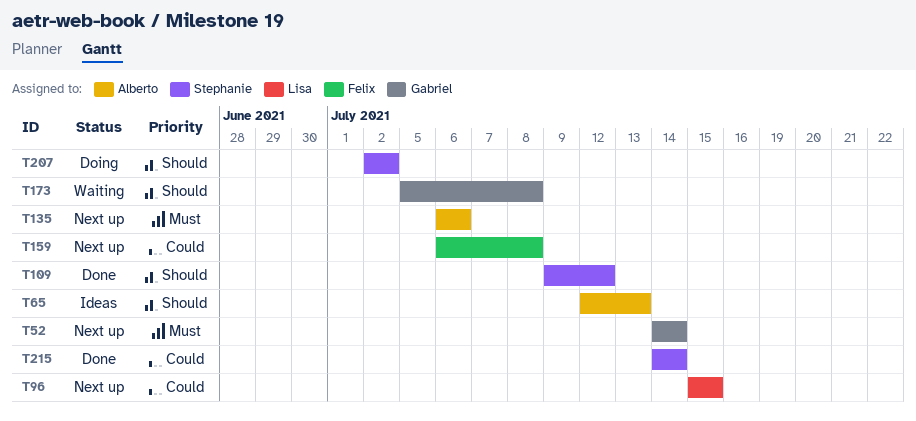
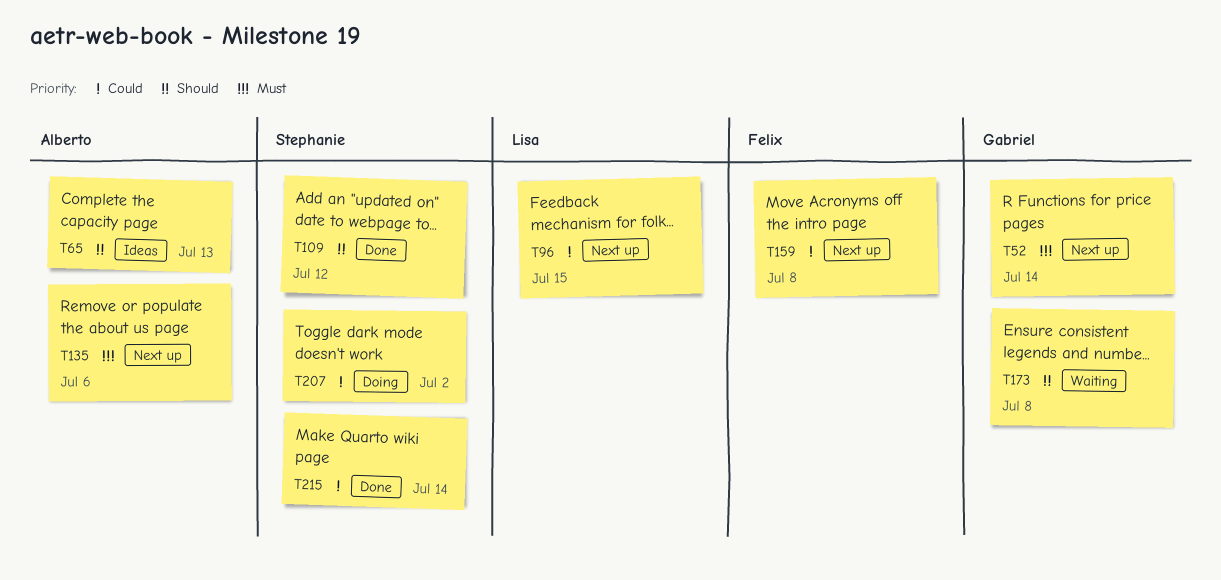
T207, priority: Should -> Could

